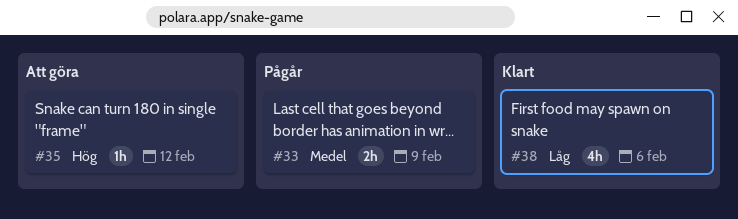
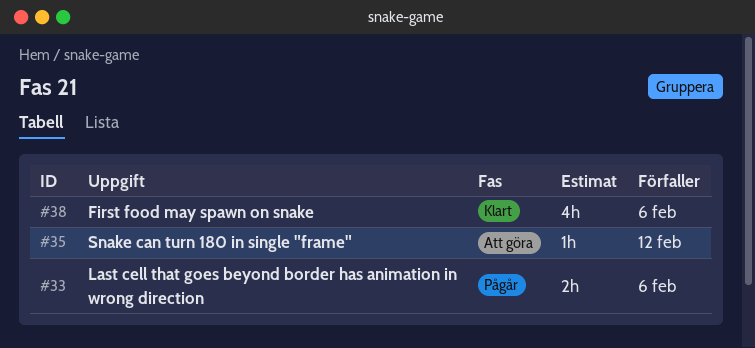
#33, due: Feb 9 -> Feb 6

